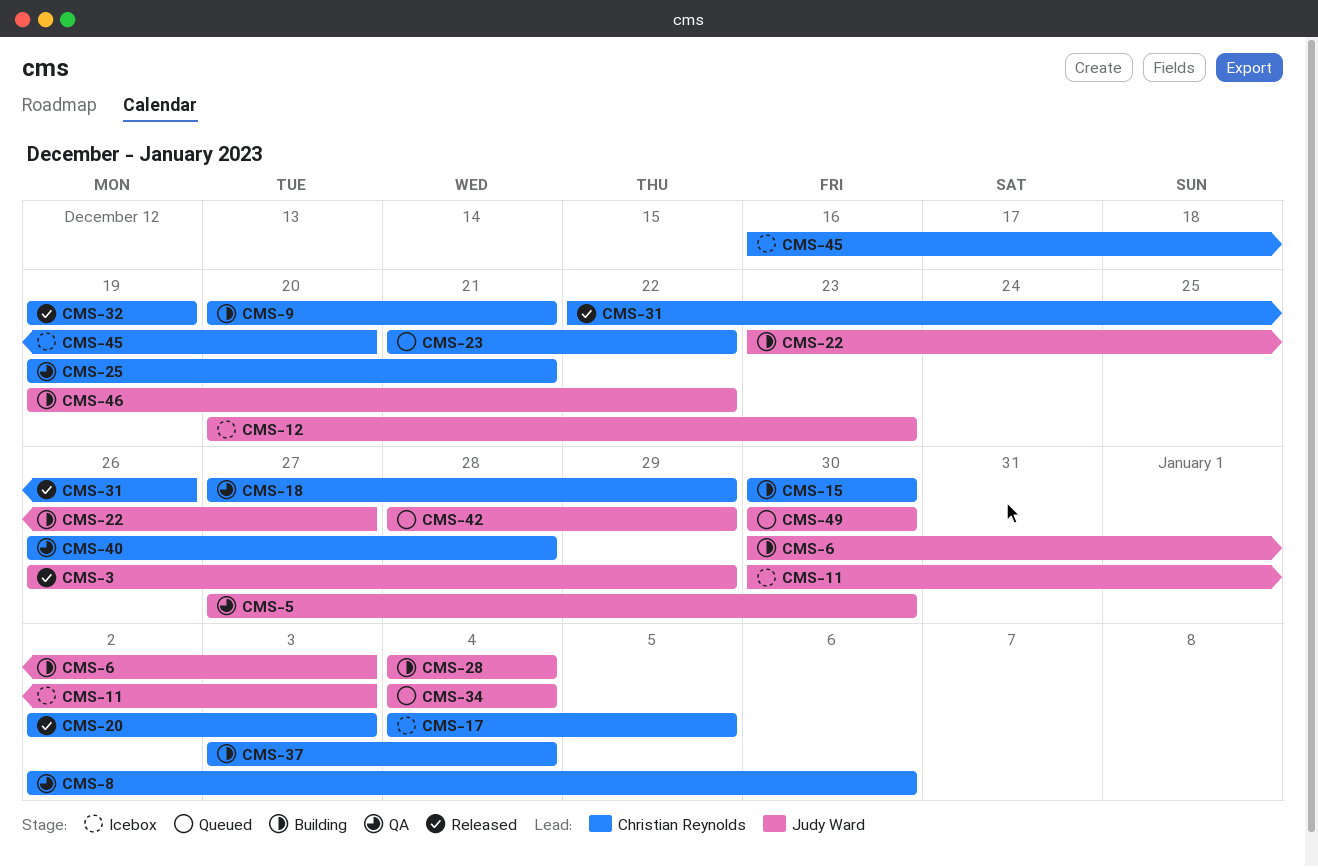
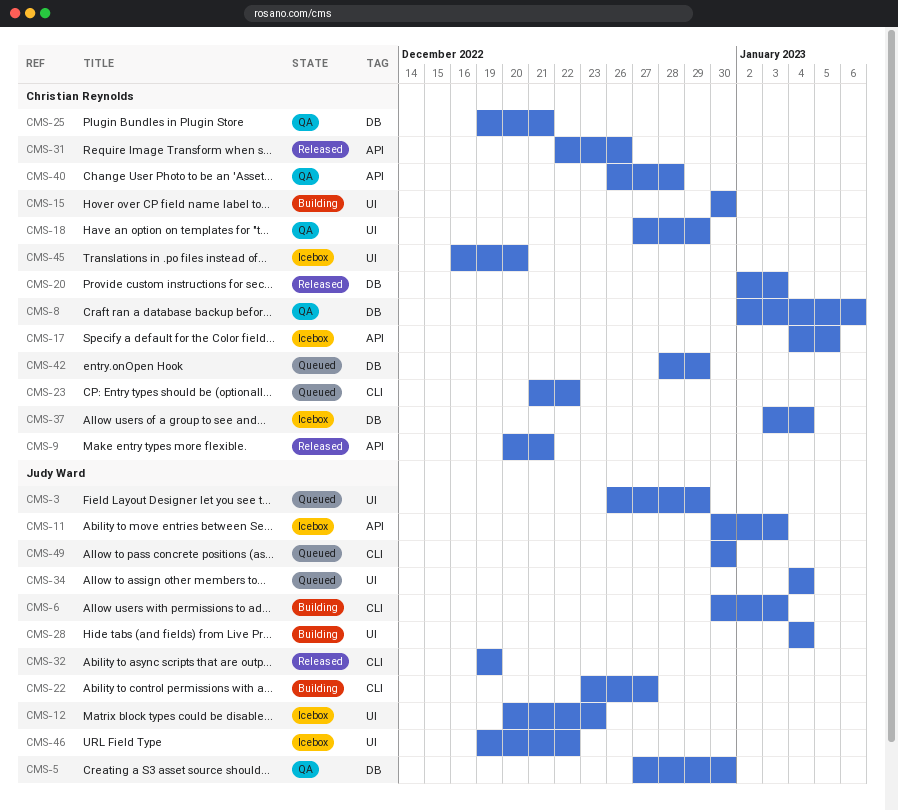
CMS-3, status: Released -> Queued
CMS-9, status: Building -> Released
CMS-32, owner: Christian Reynolds -> Judy Ward
CMS-37, status: Building -> Icebox
CMS-42, owner: Judy Ward -> Christian Reynolds
CMS-46, status: Building -> Icebox

